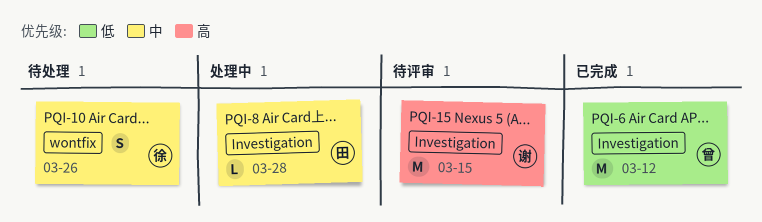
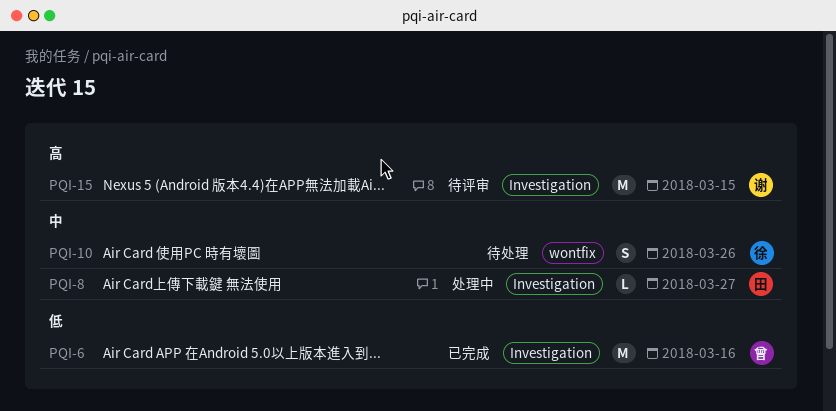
PQI-6, due: Mar 12 -> Mar 16
PQI-8, due: Mar 28 -> Mar 27

